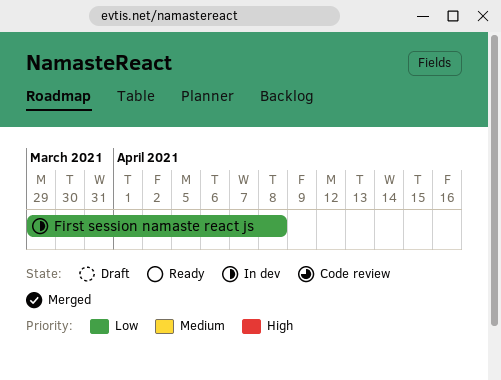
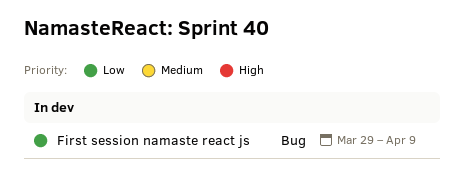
First session namaste react js, due: Apr 8 -> Apr 9

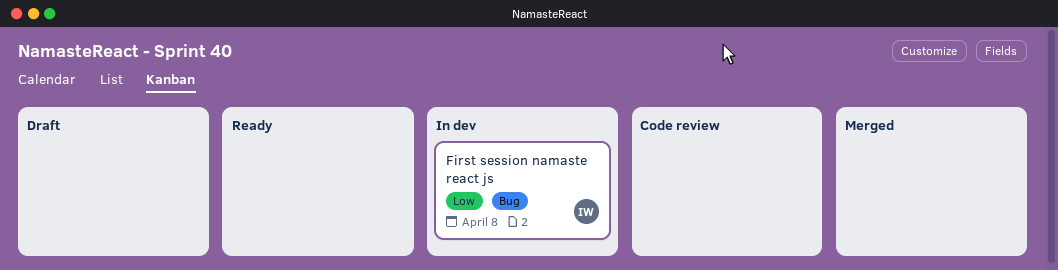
First session namaste react js, due: Apr 9 -> Apr 8

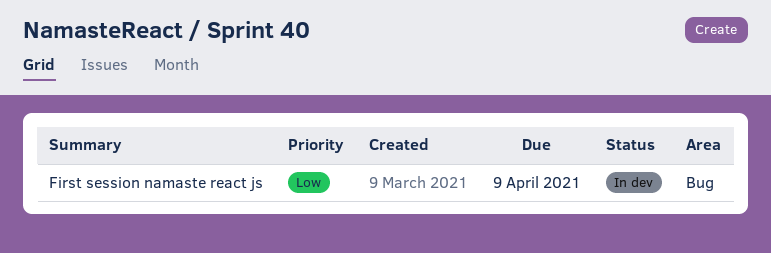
First session namaste react js, due: Apr 8 -> Apr 9

